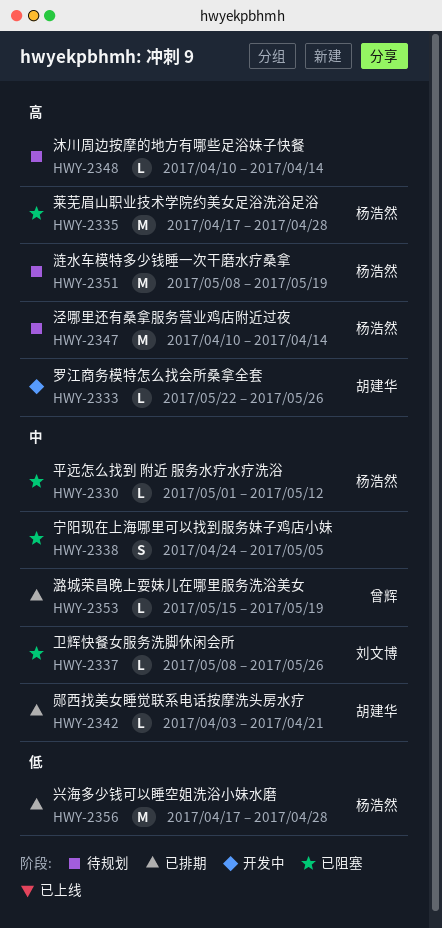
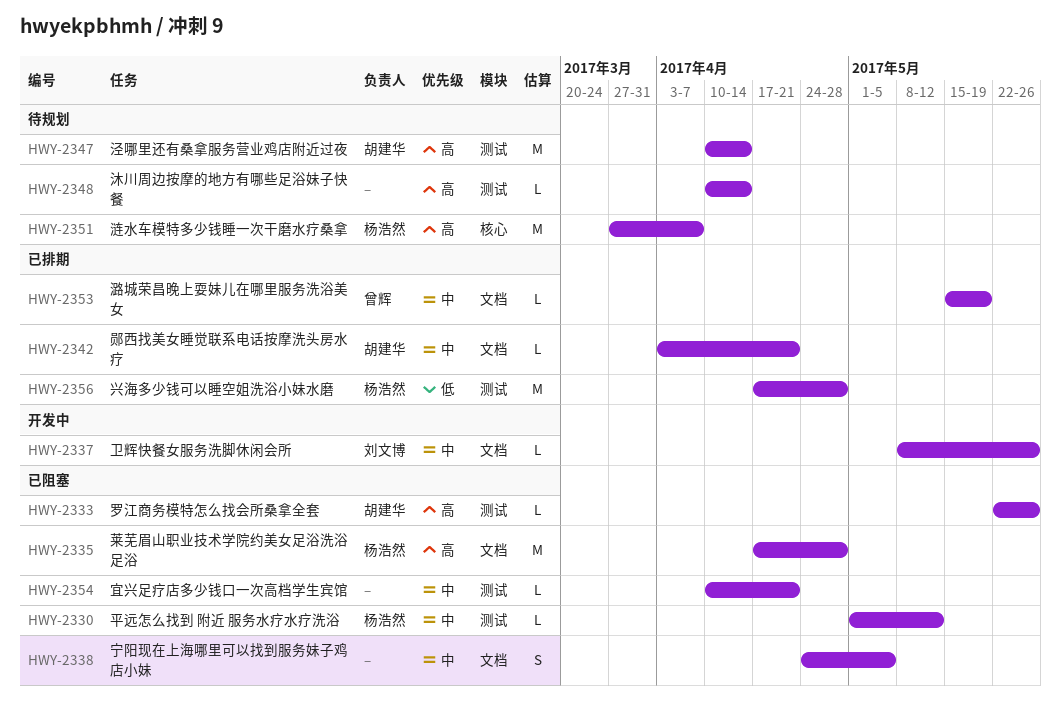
HWY-2333, status: 开发中 -> 已阻塞
HWY-2337, status: 已阻塞 -> 开发中
HWY-2347, owner: 杨浩然 -> 胡建华
HWY-2351, start: May 8 -> Mar 27
HWY-2351, due: May 19 -> Apr 7
HWY-2354: none -> present

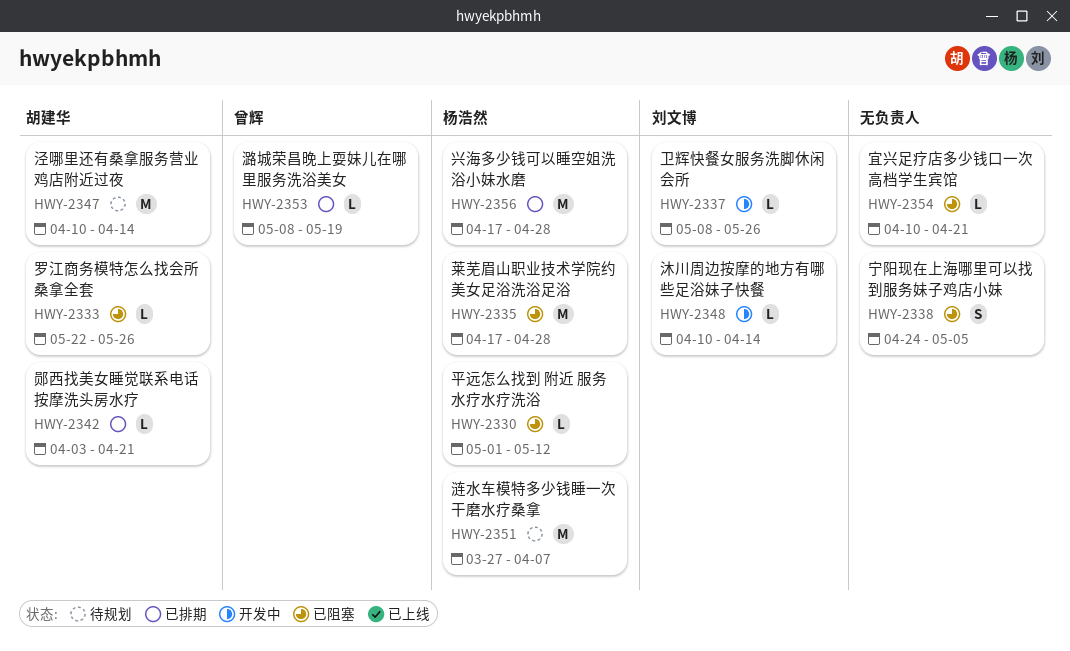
HWY-2348, status: 待规划 -> 开发中
HWY-2348, owner: none -> 刘文博
HWY-2353, start: May 15 -> May 8

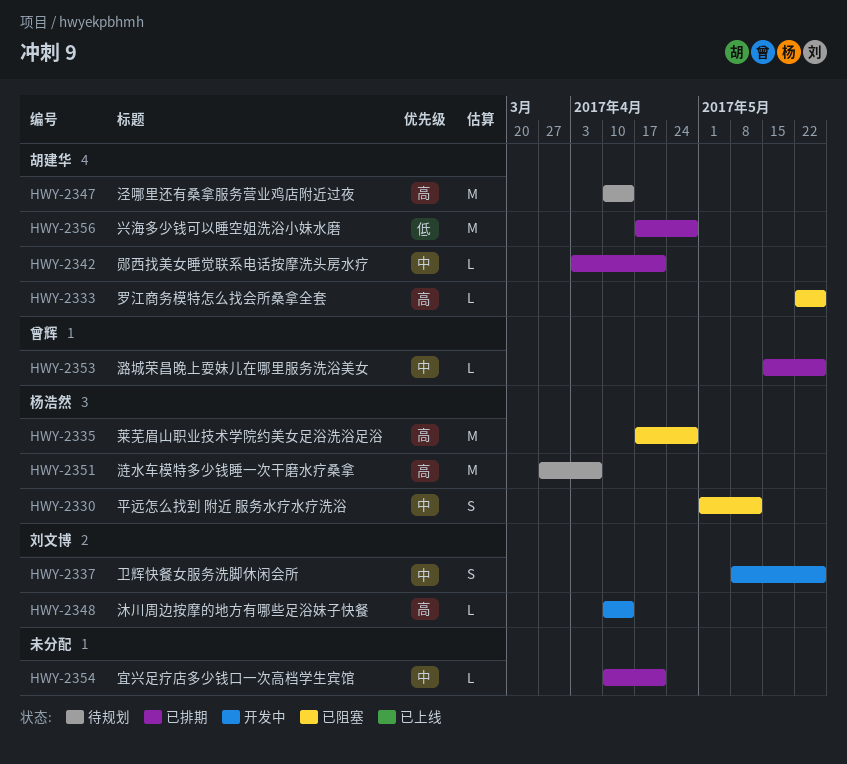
HWY-2330, estimate: L -> S
HWY-2337, estimate: L -> S
HWY-2338: present -> none
HWY-2353, start: May 8 -> May 15
HWY-2353, due: May 19 -> May 26
HWY-2354, status: 已阻塞 -> 已排期
HWY-2356, owner: 杨浩然 -> 胡建华

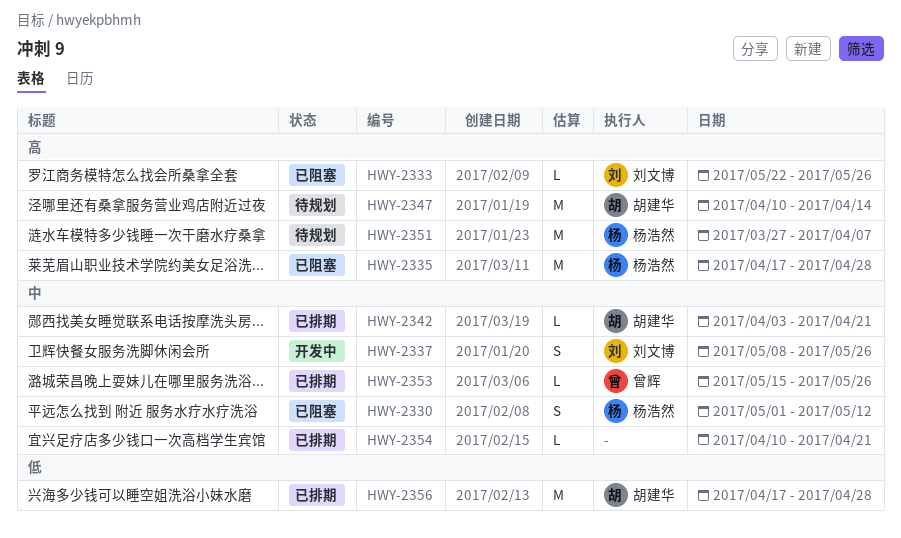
HWY-2333, owner: 胡建华 -> 刘文博
HWY-2348: present -> none

